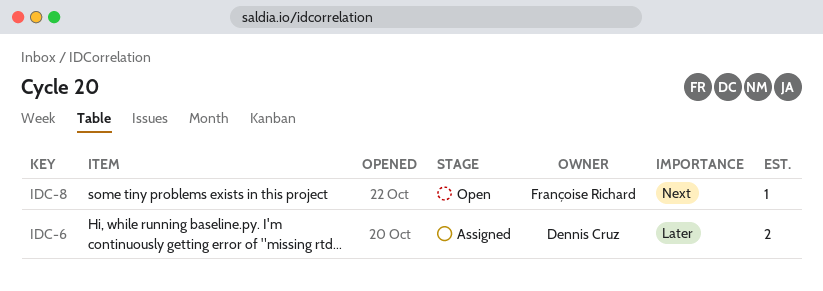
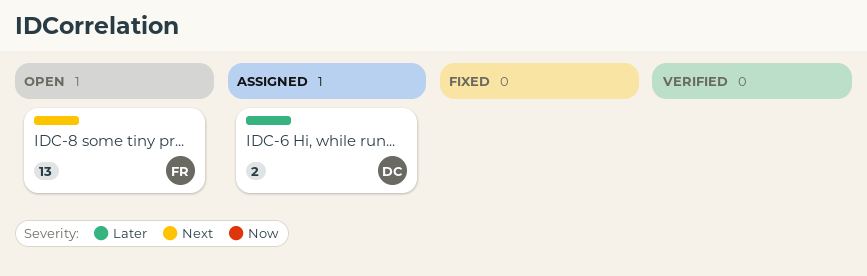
IDC-8, estimate: 1 -> 13

